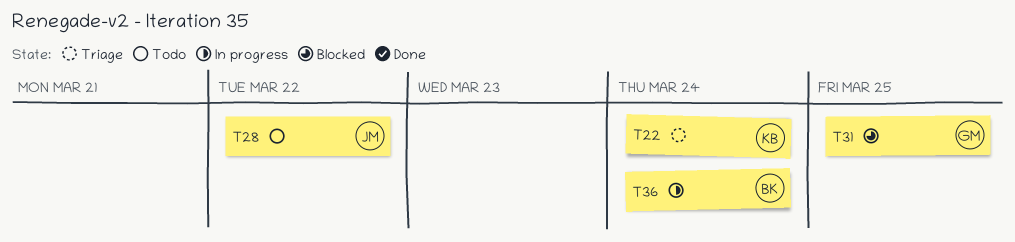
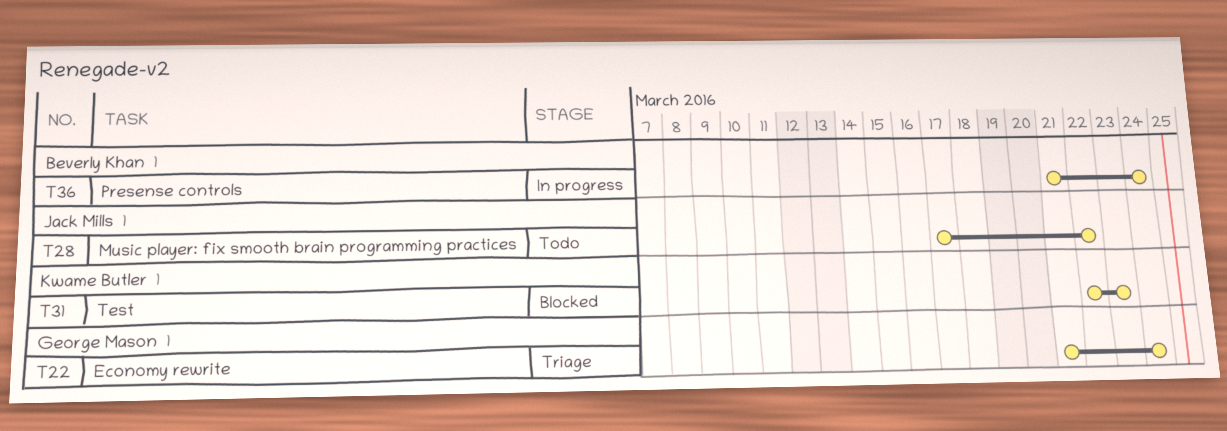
T22, owner: Kwame Butler -> George Mason
T31, owner: George Mason -> Kwame Butler
T31, due: Mar 25 -> Mar 23

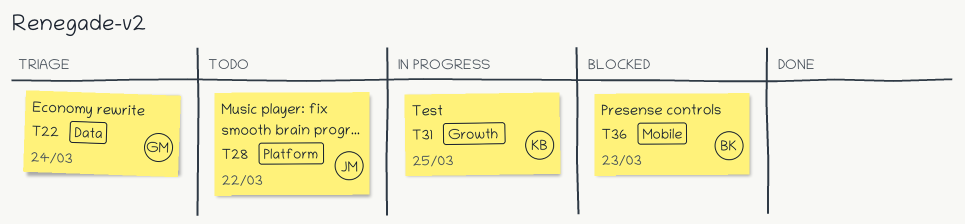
T31, status: Blocked -> In progress
T31, due: Mar 23 -> Mar 25
T36, status: In progress -> Blocked
T36, due: Mar 24 -> Mar 23

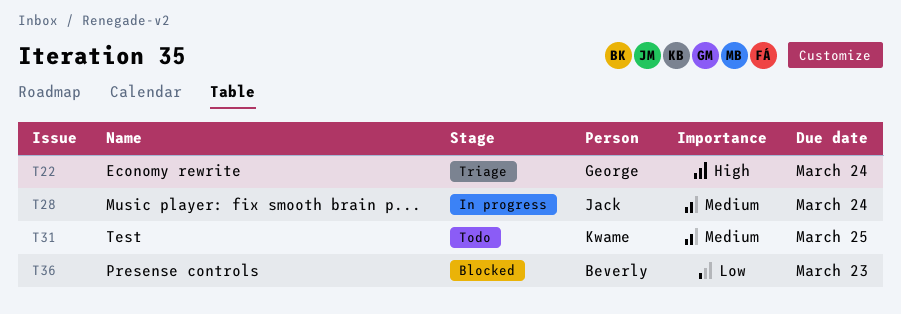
T28, status: Todo -> In progress
T28, due: Mar 22 -> Mar 24
T31, status: In progress -> Todo

